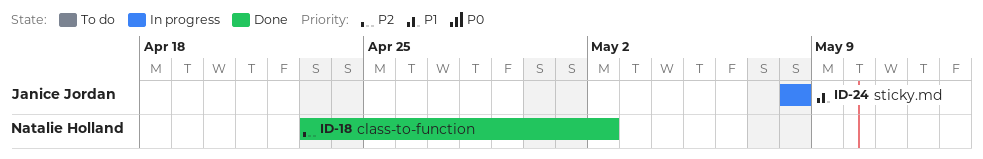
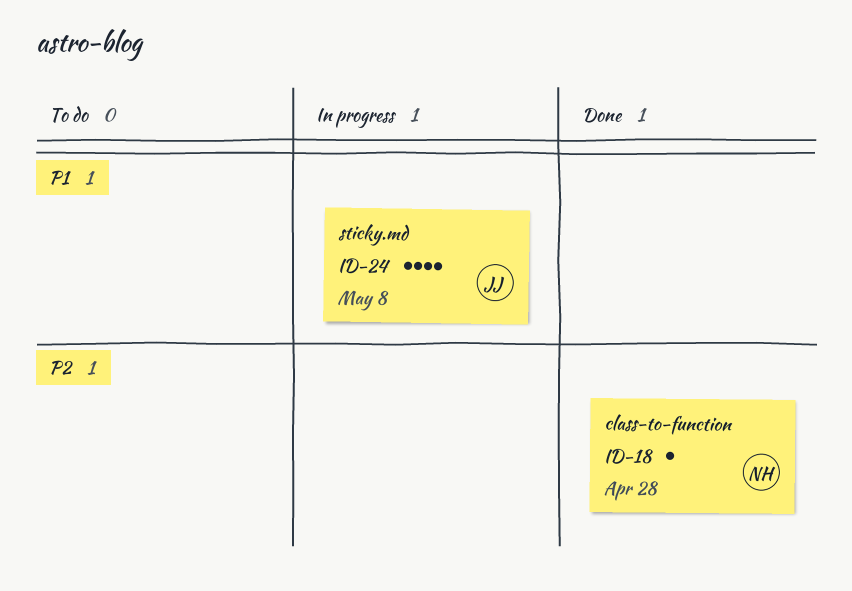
ID-18, due: May 2 -> Apr 28

